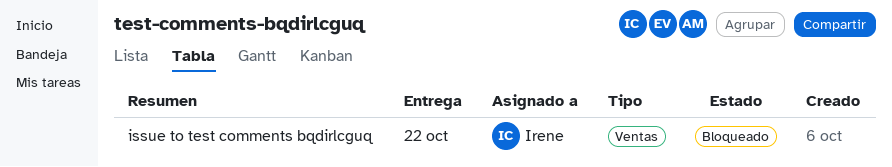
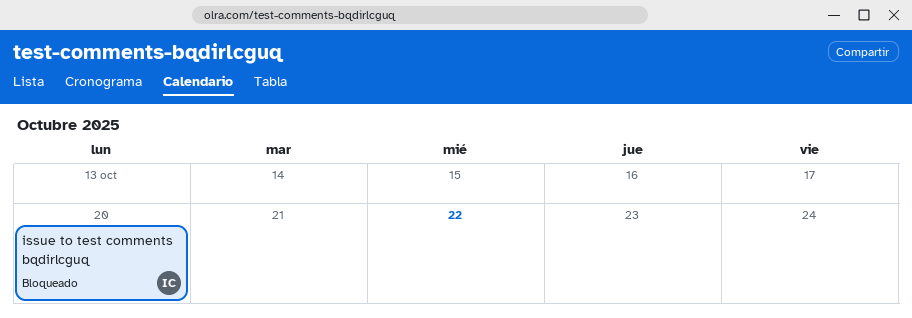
issue to test comments bqdirlcguq, due: Oct 22 -> Oct 20

